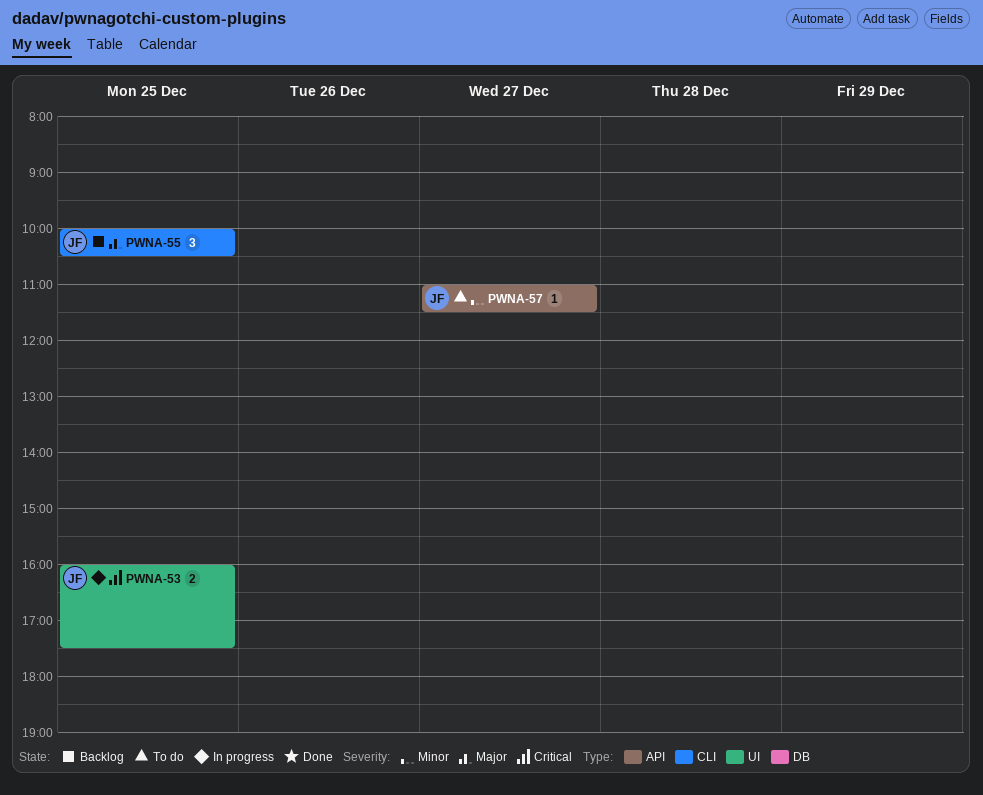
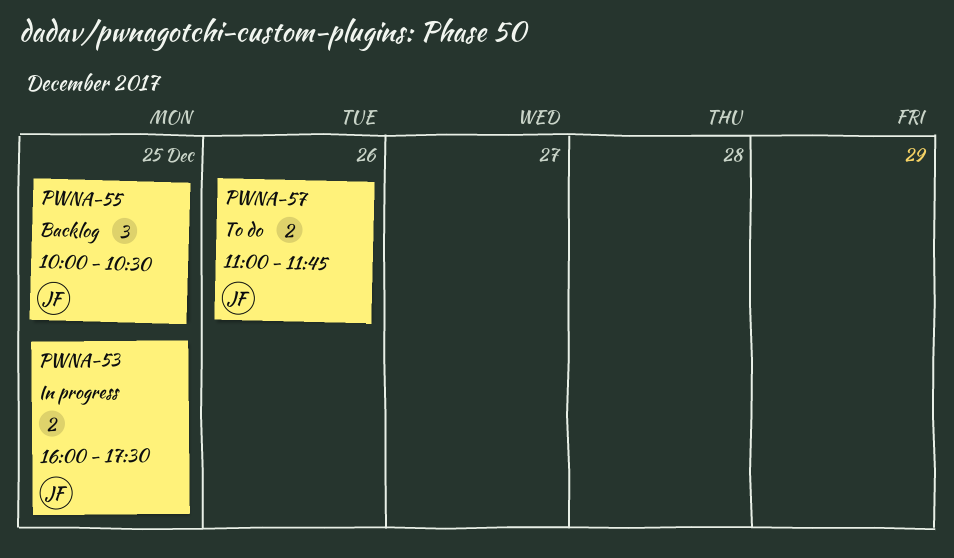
PWNA-57, estimate: 1 -> 2
PWNA-57, day: Dec 27 -> Dec 26
PWNA-57, ends: 11:30 -> 11:45

